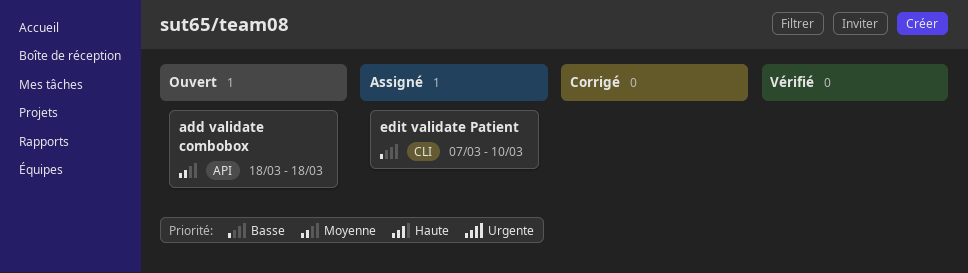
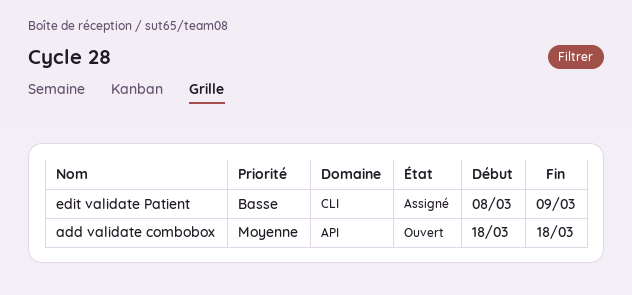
edit validate Patient, start: Mar 7 -> Mar 8
edit validate Patient, due: Mar 10 -> Mar 9

